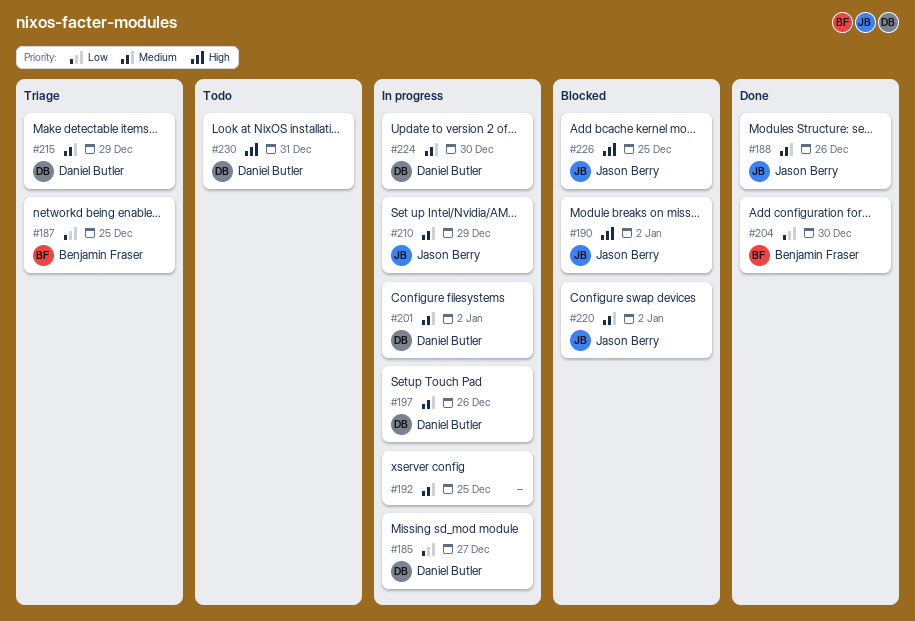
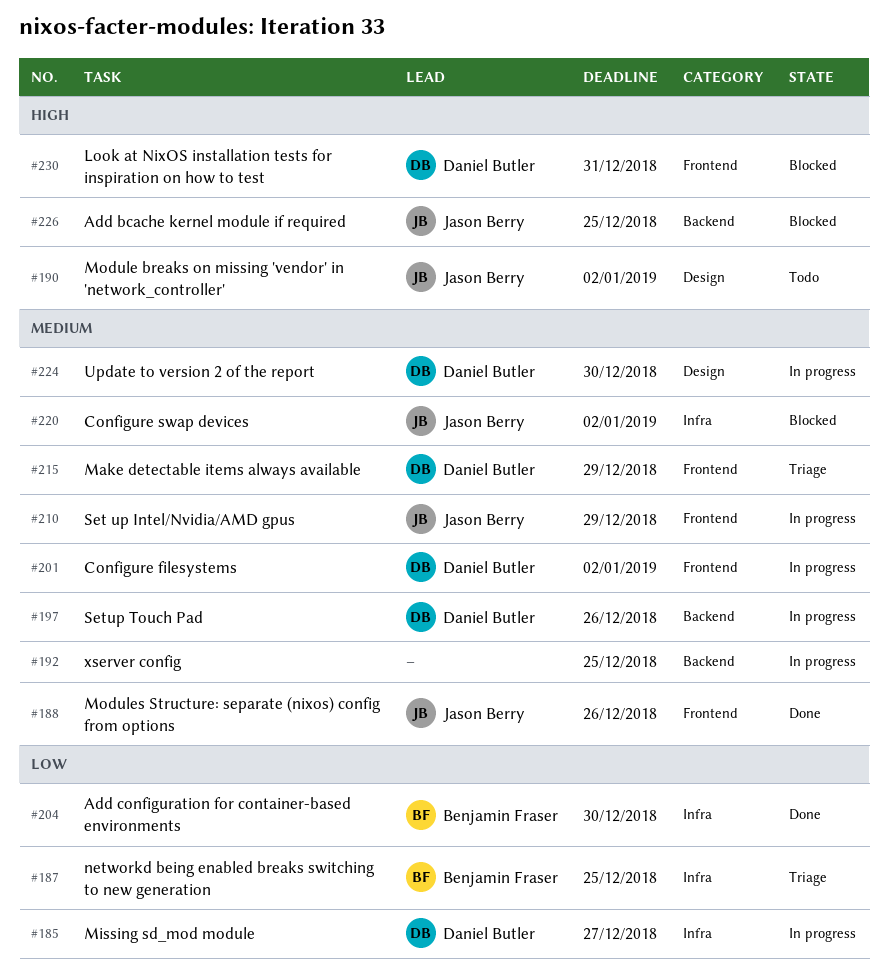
#190, status: Blocked -> Todo
#230, status: Todo -> Blocked

